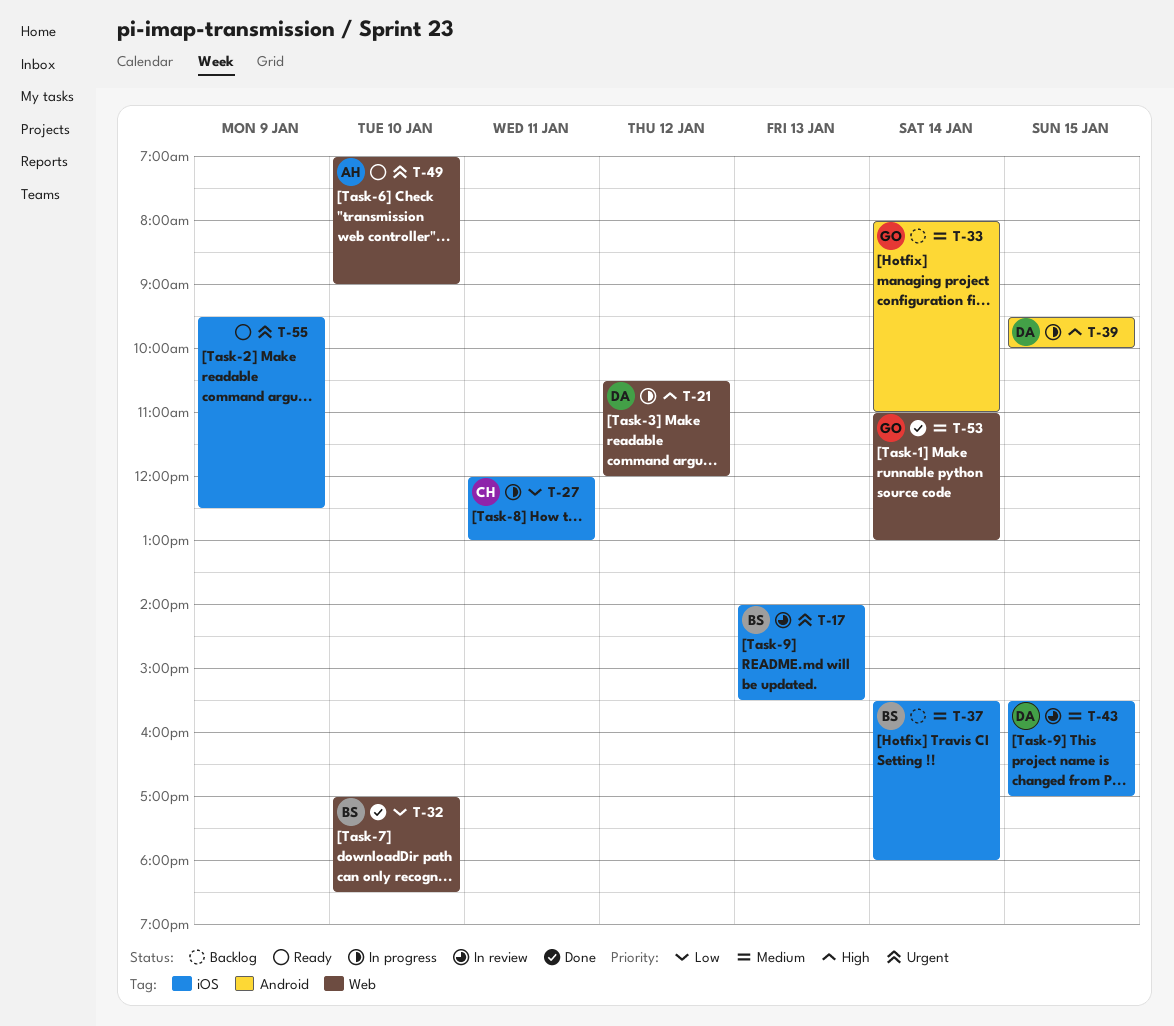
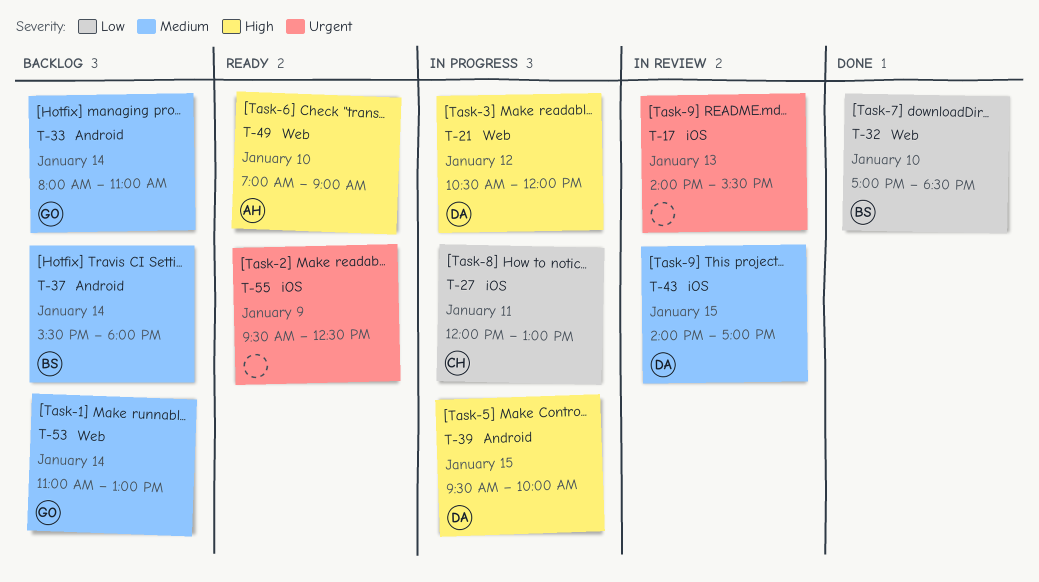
T-17, owner: BS -> none
T-37, label: iOS -> Android
T-43, begins: 15:30 -> 14:00
T-49, priority: Urgent -> High
T-53, status: Done -> Backlog

